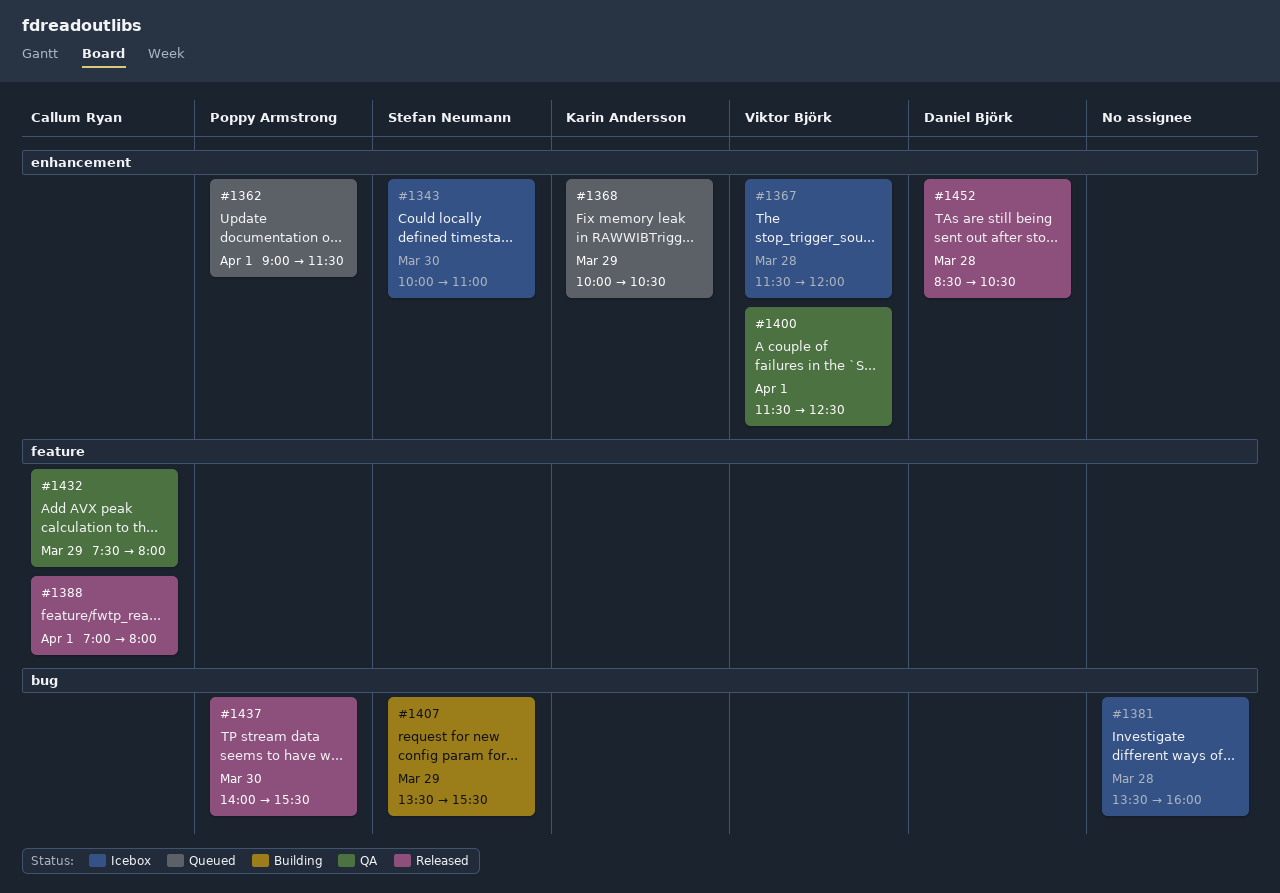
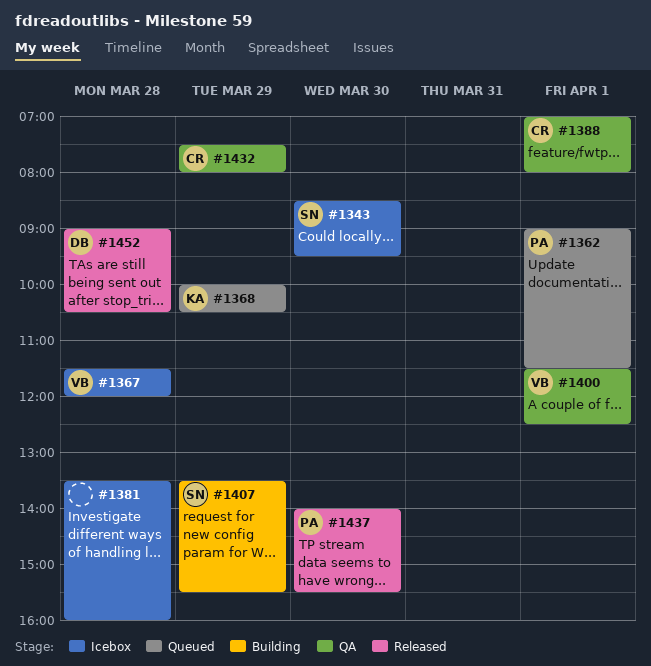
#1343, begins: 10:00 -> 08:30
#1343, ends: 11:00 -> 09:30
#1388, status: Released -> QA
#1452, begins: 08:30 -> 09:00

